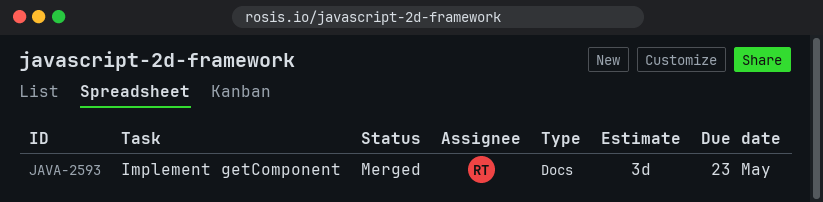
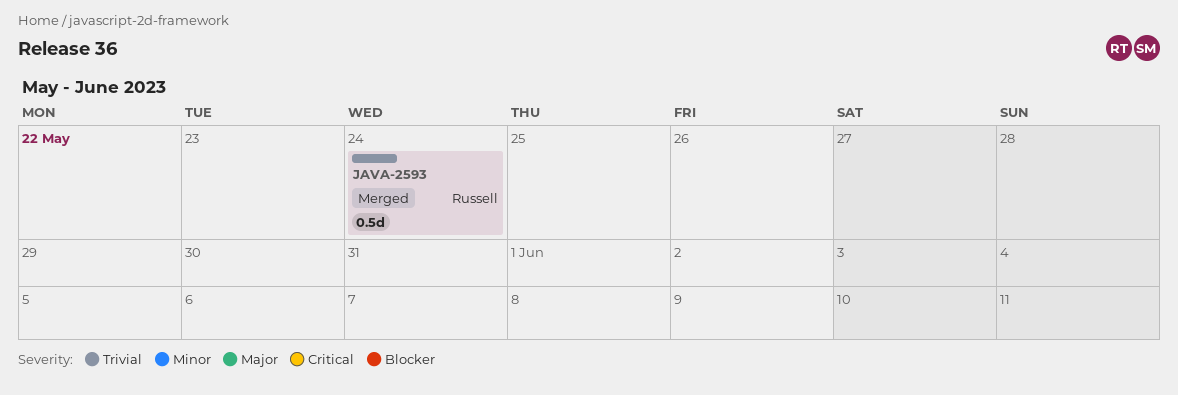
JAVA-2593, estimate: 3d -> 0.5d
JAVA-2593, due: May 23 -> May 24

